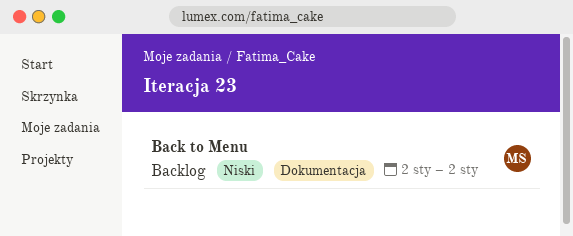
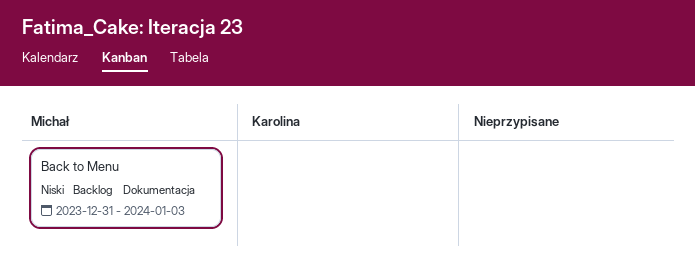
Back to Menu, start: Jan 2 -> Dec 31
Back to Menu, due: Jan 2 -> Jan 3

